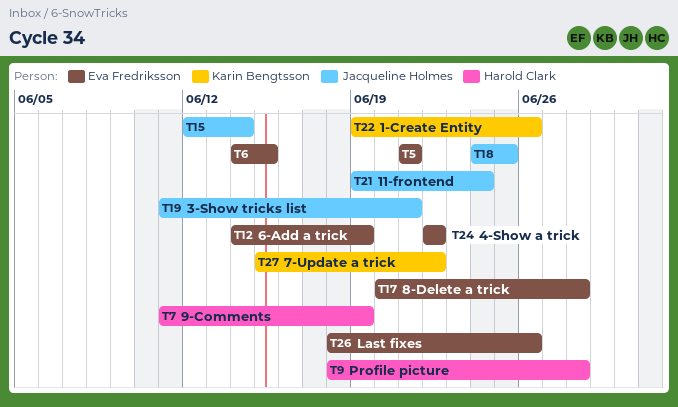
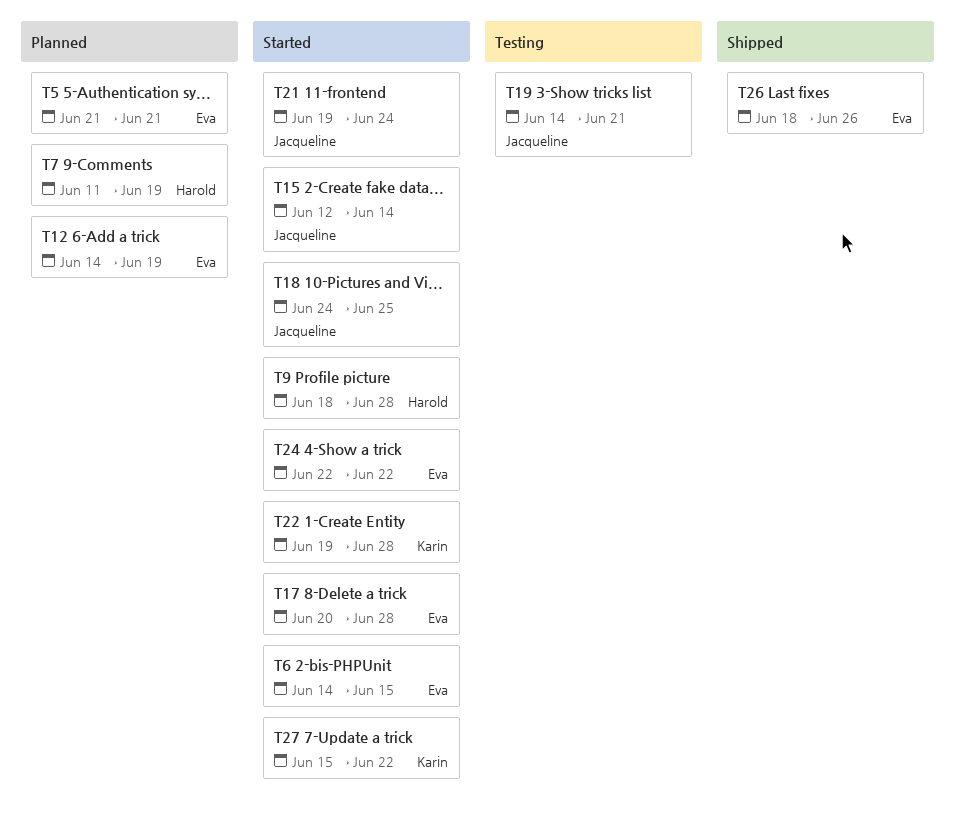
T19, start: Jun 11 -> Jun 14
T22, due: Jun 26 -> Jun 28

